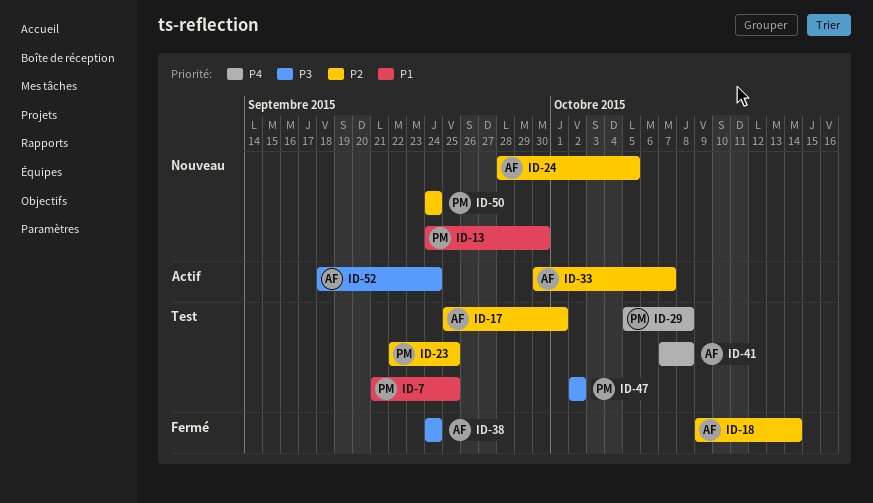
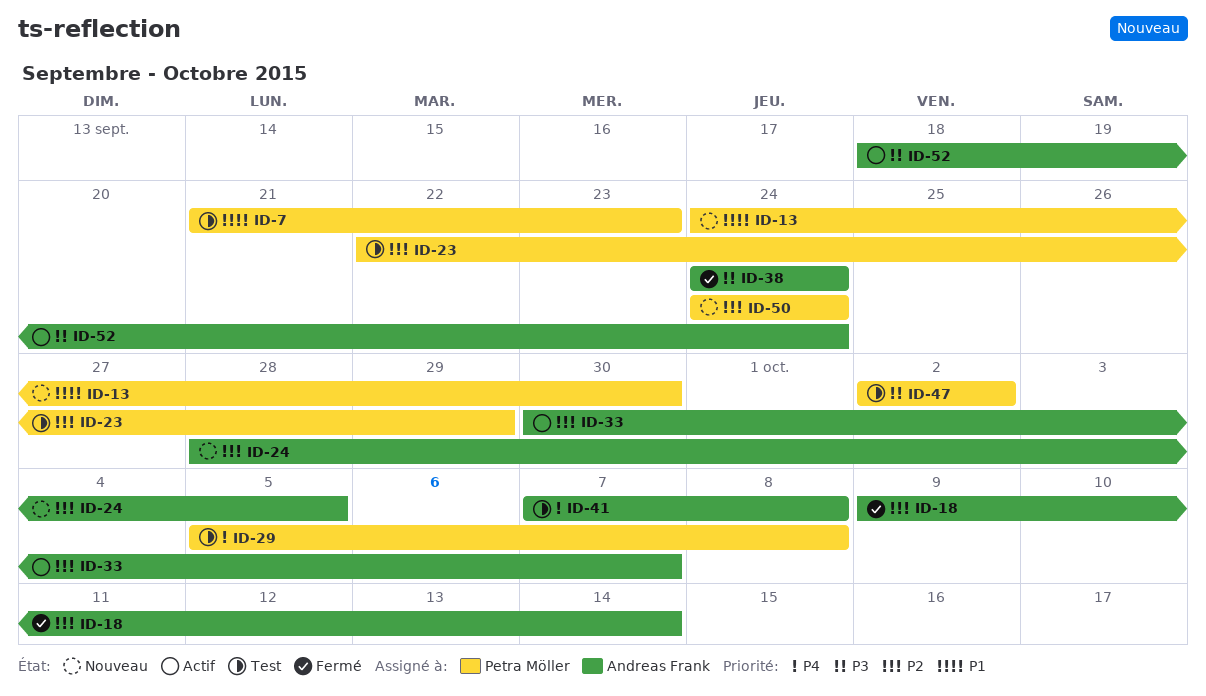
ID-7, due: Sep 25 -> Sep 23
ID-17: present -> none
ID-23, due: Sep 25 -> Sep 29

